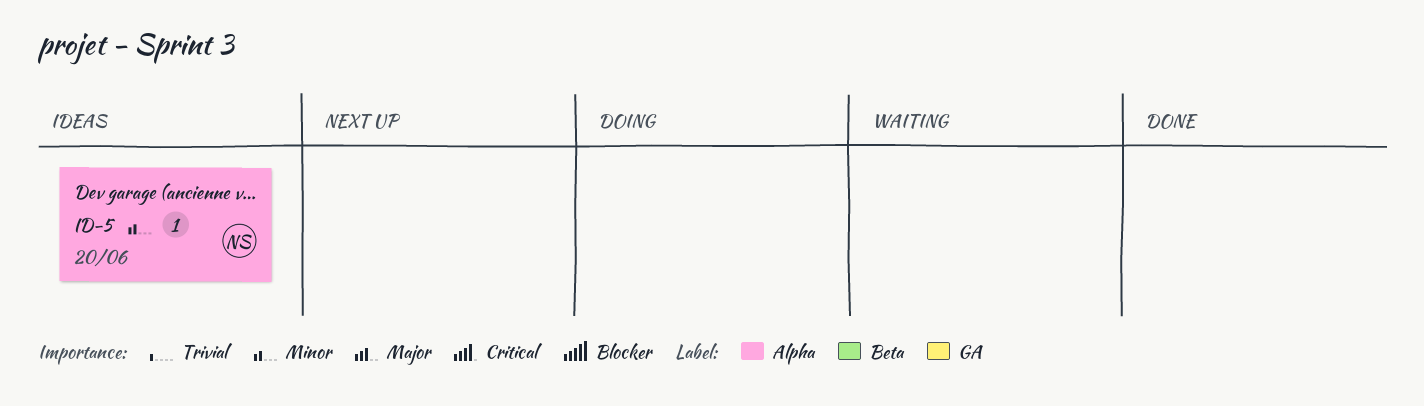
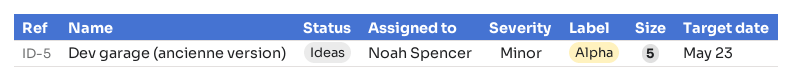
ID-5, estimate: 1 -> 5
ID-5, due: Jun 20 -> May 23

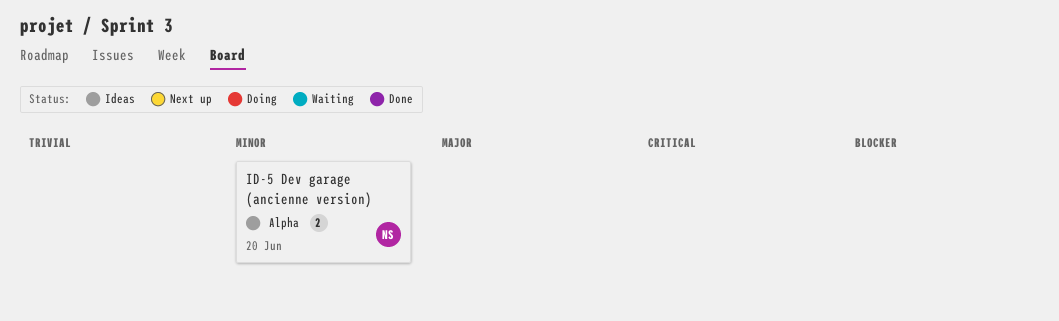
ID-5, estimate: 5 -> 2
ID-5, due: May 23 -> Jun 20

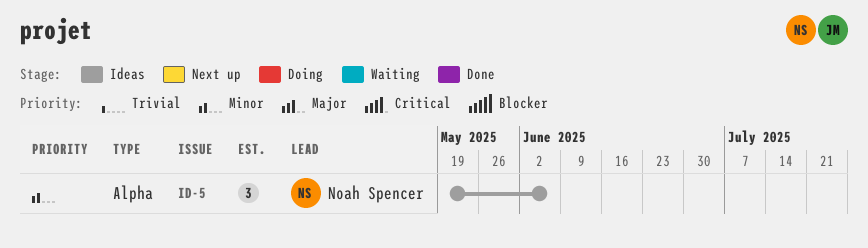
ID-5, estimate: 2 -> 3
ID-5, due: Jun 20 -> Jun 6

